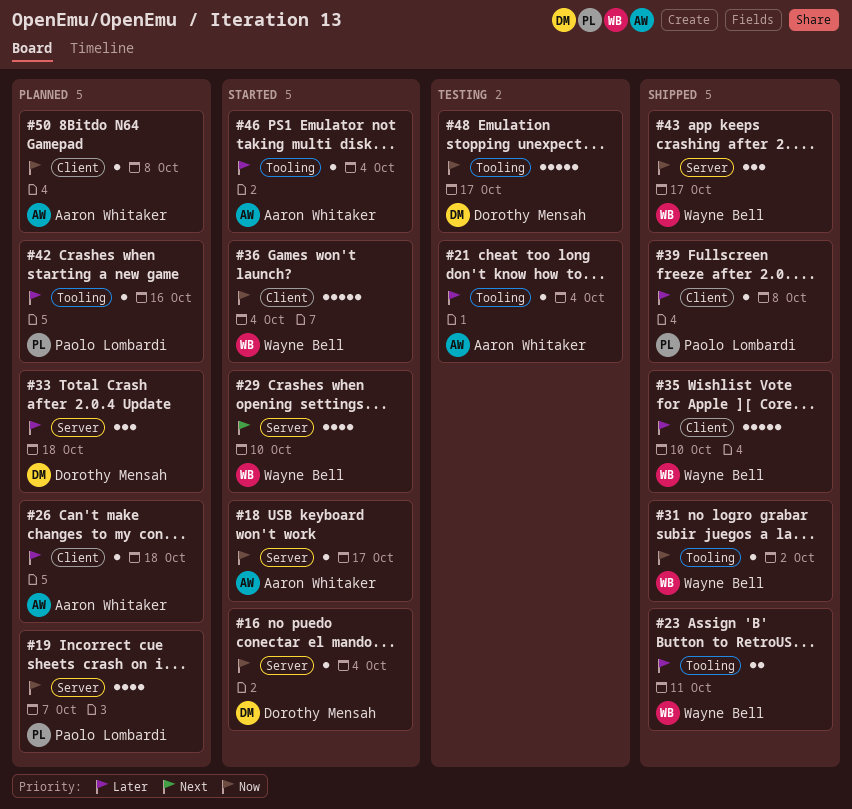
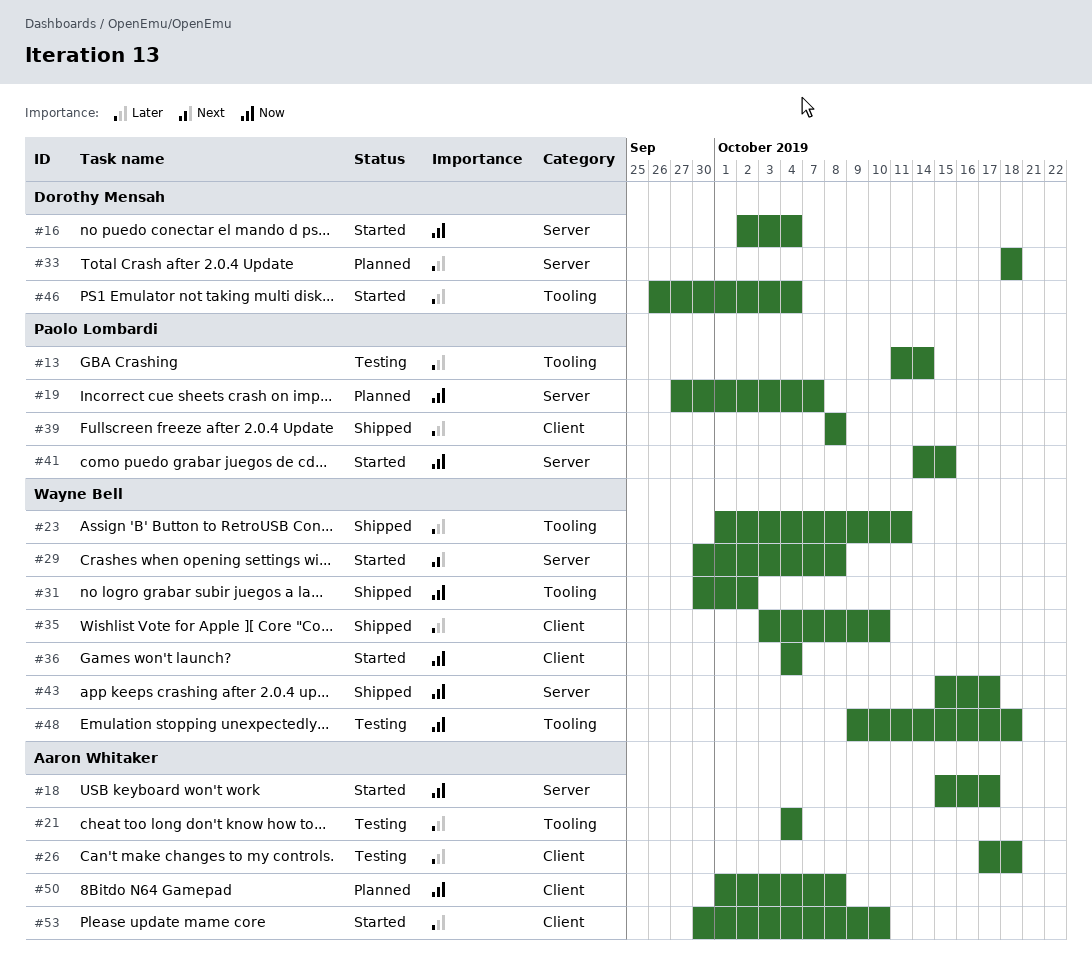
#13: none -> present
#26, status: Planned -> Testing
#29, due: Oct 10 -> Oct 8
#41: none -> present
#42: present -> none
#46, owner: Aaron Whitaker -> Dorothy Mensah
#48, owner: Dorothy Mensah -> Wayne Bell
#48, due: Oct 17 -> Oct 18
#53: none -> present

